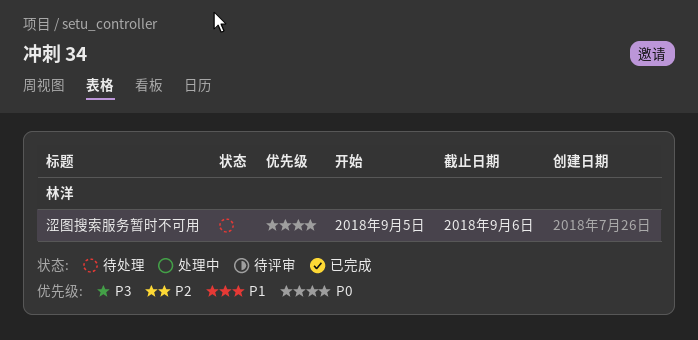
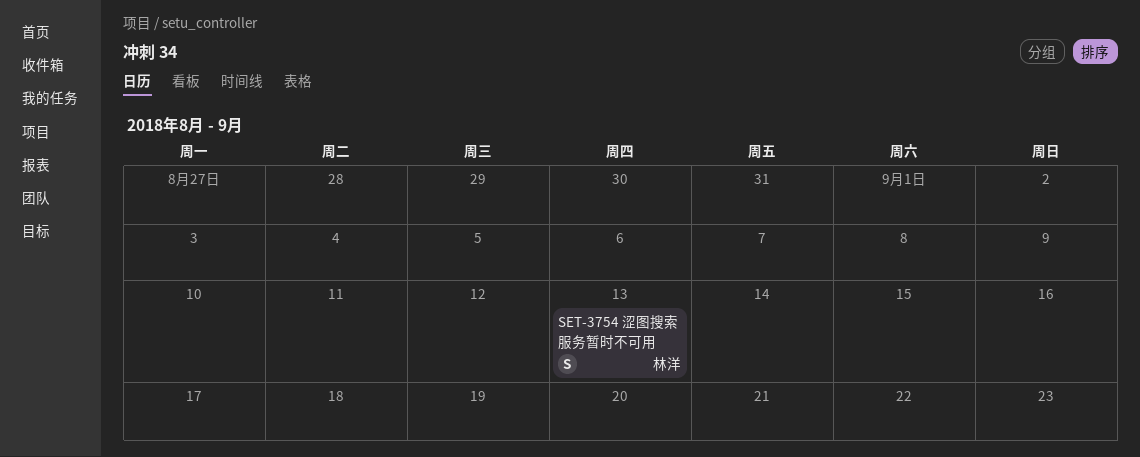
涩图搜索服务暂时不可用, due: Sep 6 -> Sep 13

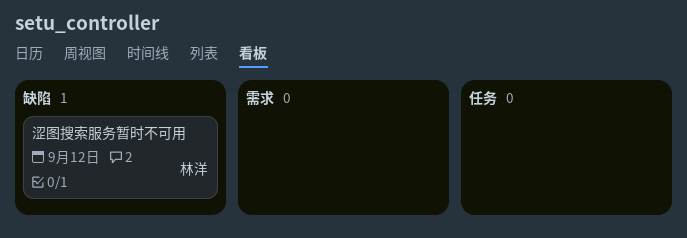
涩图搜索服务暂时不可用, due: Sep 13 -> Sep 12

